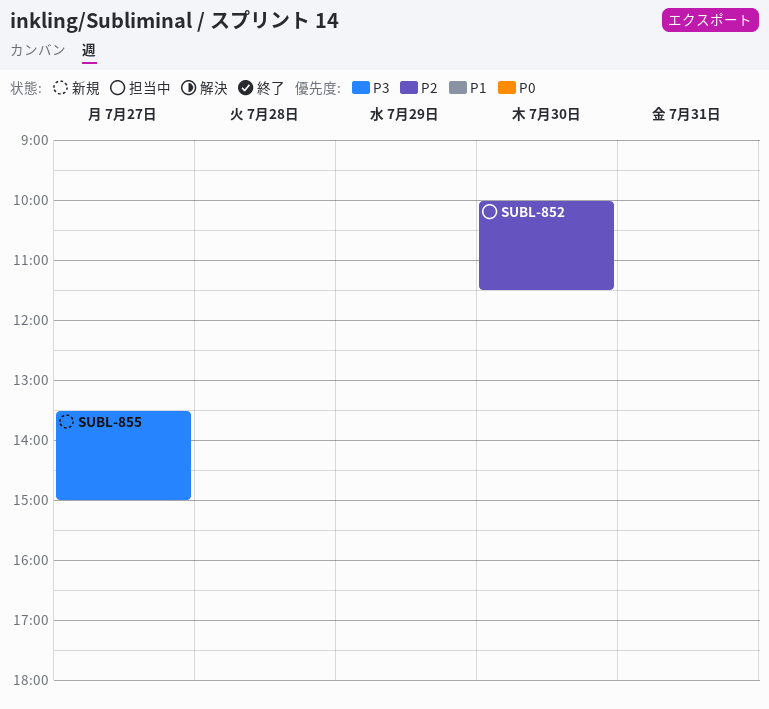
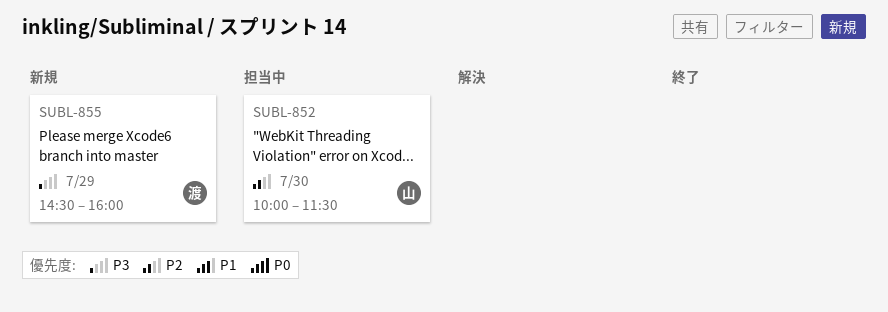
SUBL-855, day: Jul 27 -> Jul 29
SUBL-855, begins: 13:30 -> 14:30
SUBL-855, ends: 15:00 -> 16:00

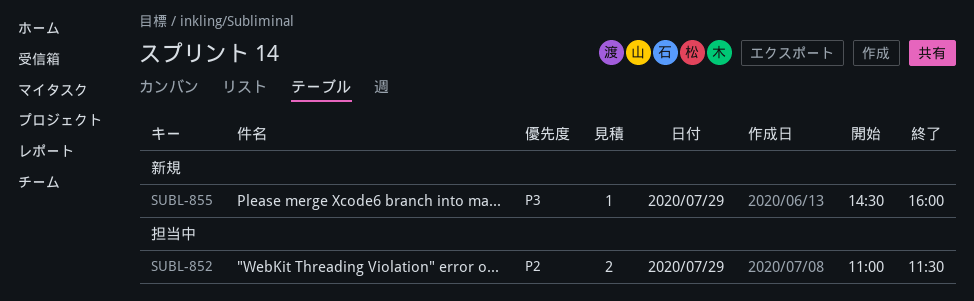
SUBL-852, day: Jul 30 -> Jul 29
SUBL-852, begins: 10:00 -> 11:00

